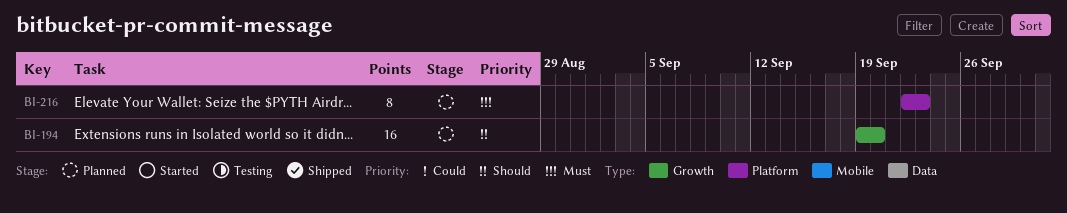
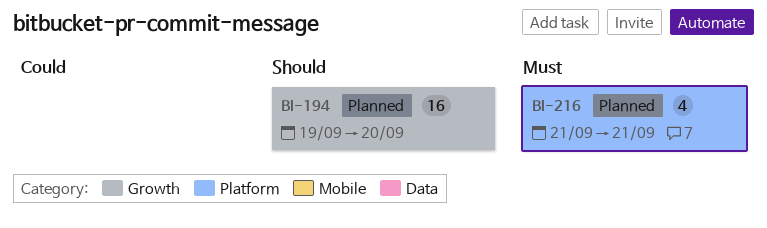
BI-216, estimate: 8 -> 4
BI-216, start: Sep 22 -> Sep 21
BI-216, due: Sep 23 -> Sep 21

